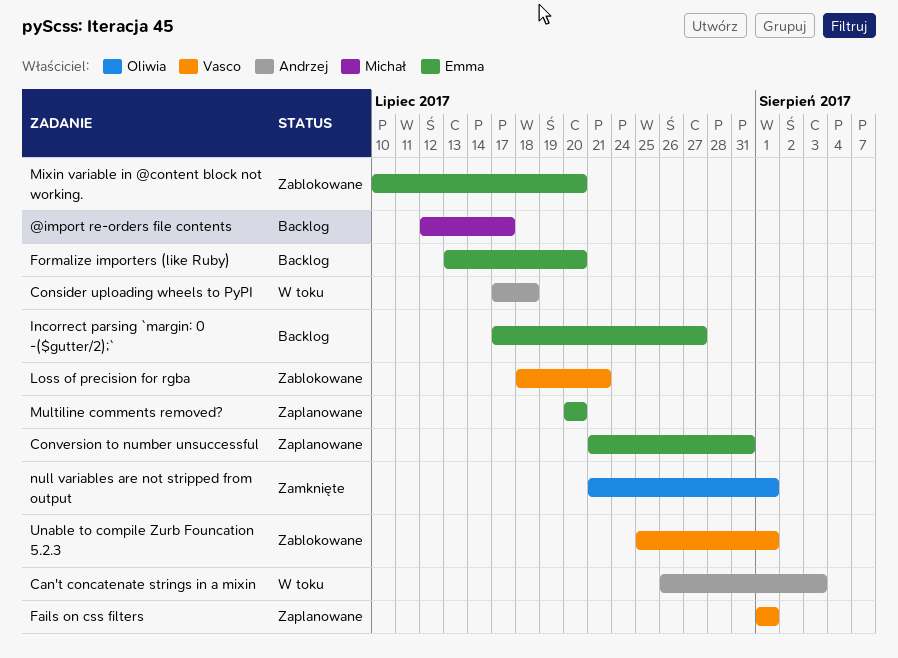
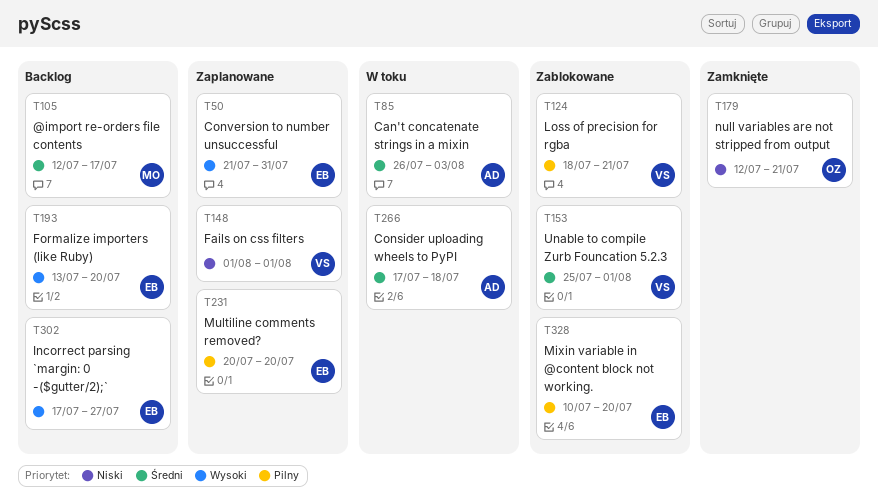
null variables are not stripped from output, start: Jul 21 -> Jul 12
null variables are not stripped from output, due: Aug 1 -> Jul 21

